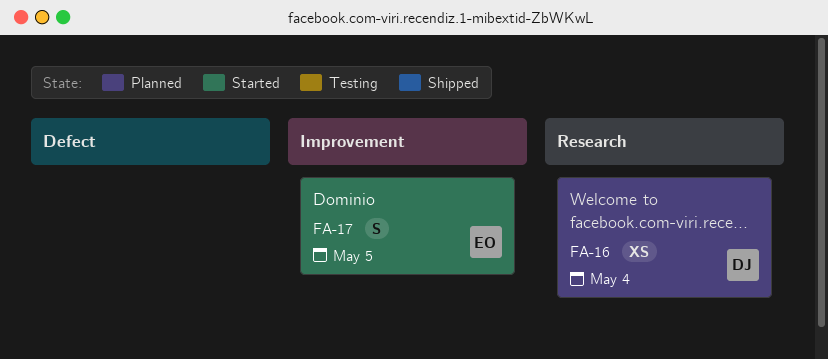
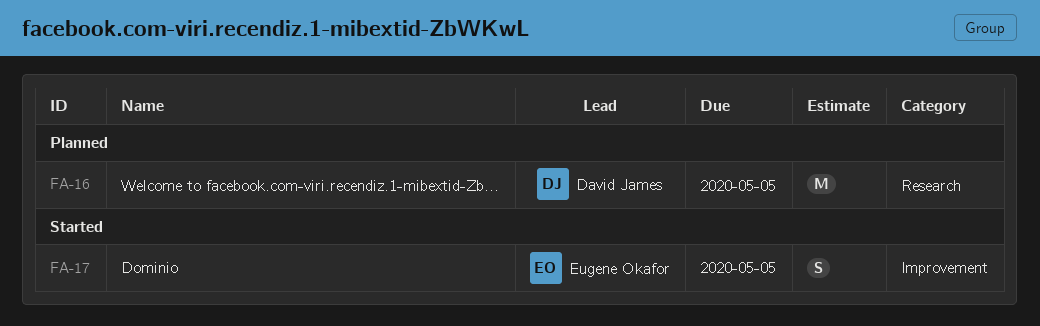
FA-16, estimate: XS -> M
FA-16, due: May 4 -> May 5

